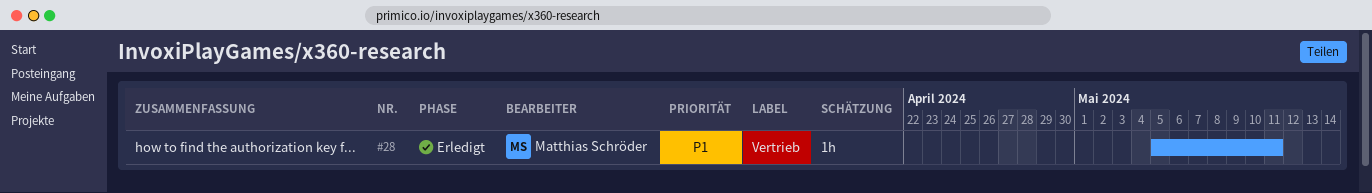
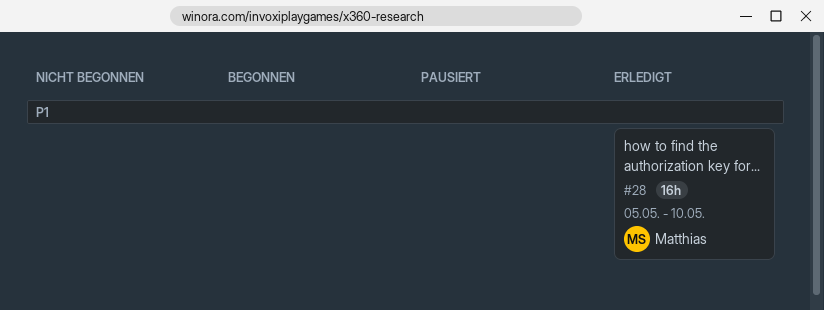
#28, estimate: 1h -> 16h
#28, due: May 11 -> May 10

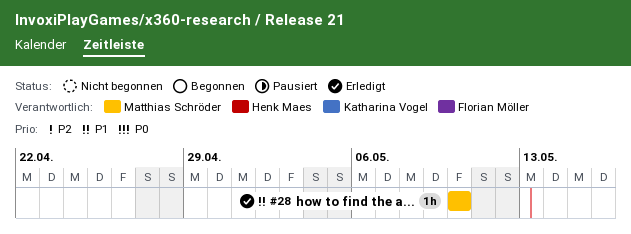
#28, estimate: 16h -> 1h
#28, start: May 5 -> May 10

